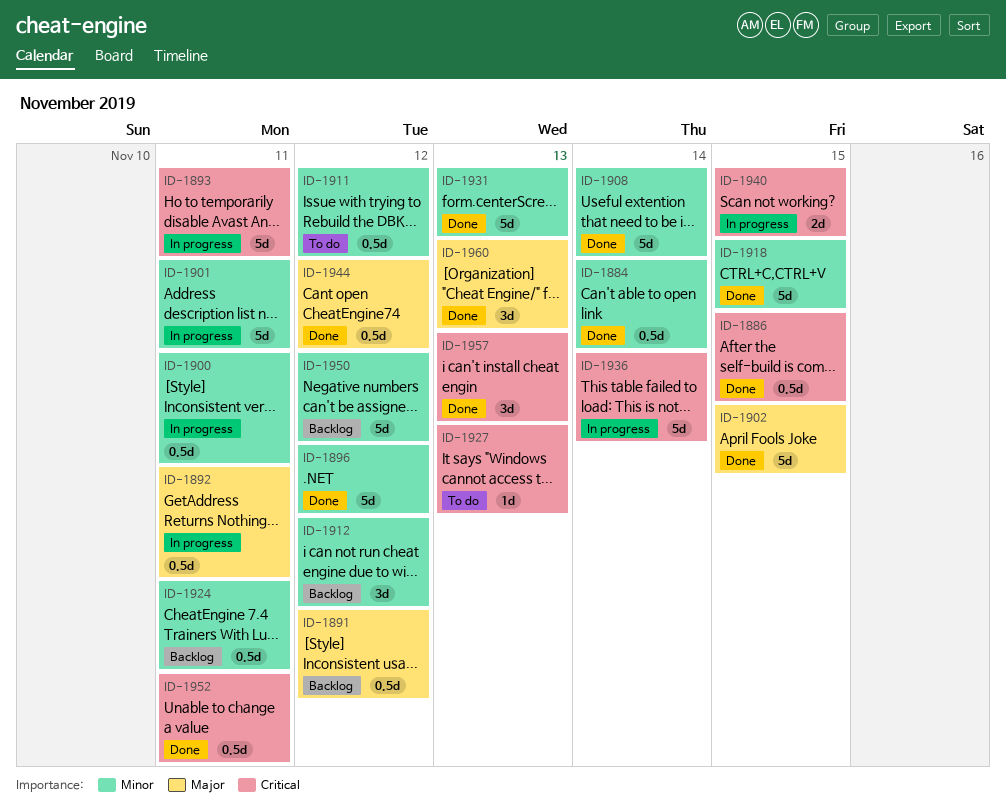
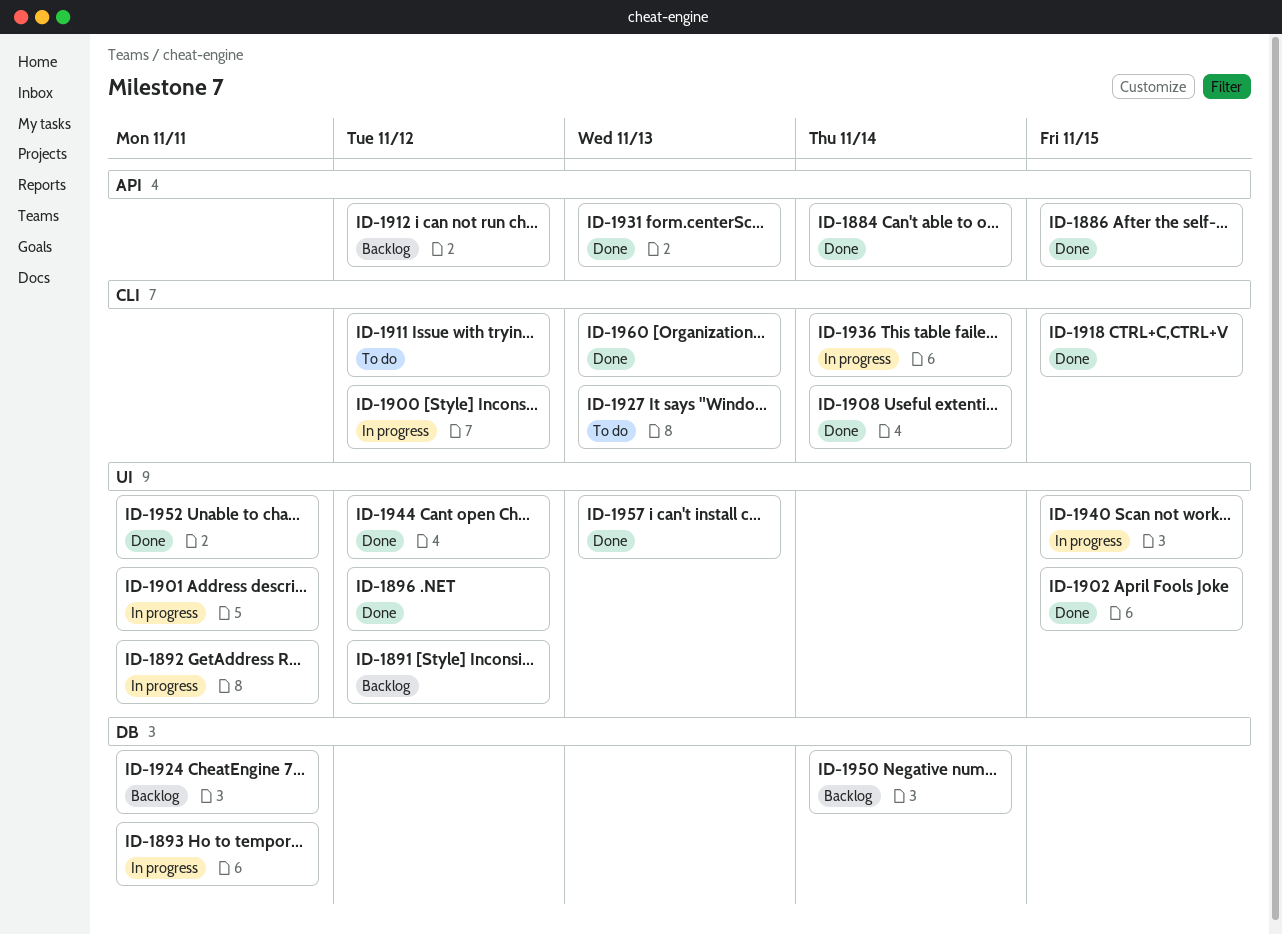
ID-1900, due: Nov 11 -> Nov 12
ID-1950, due: Nov 12 -> Nov 14

